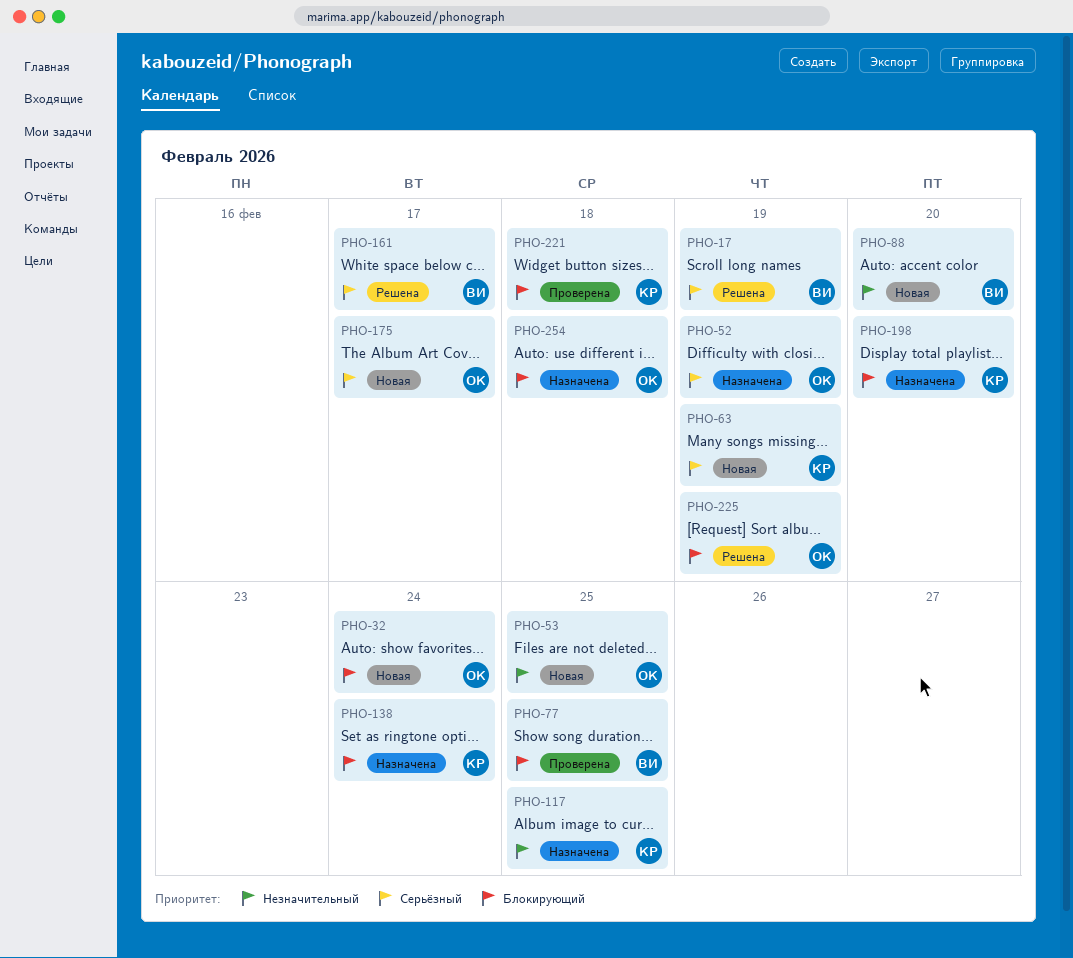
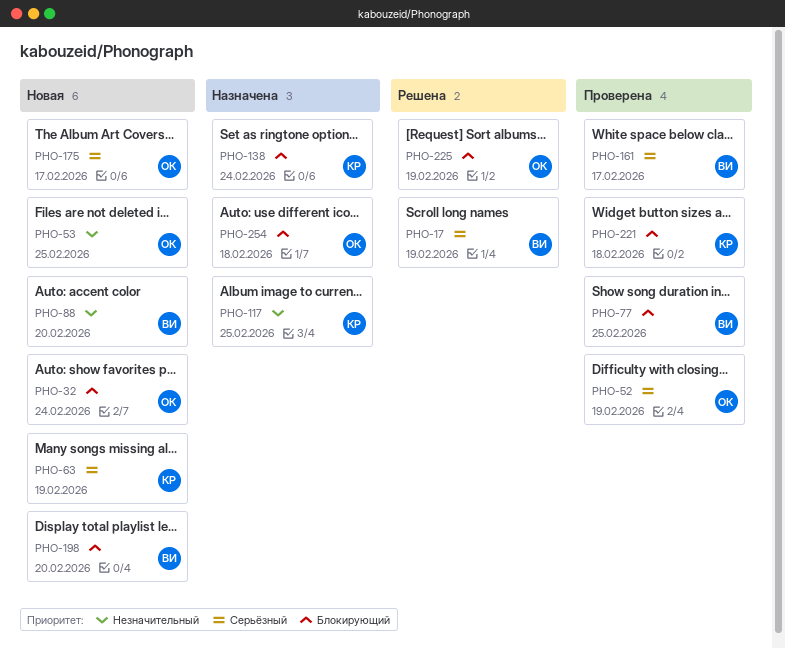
PHO-52, status: Назначена -> Проверена
PHO-161, status: Решена -> Проверена
PHO-198, status: Назначена -> Новая
PHO-198, owner: КР -> ВИ

